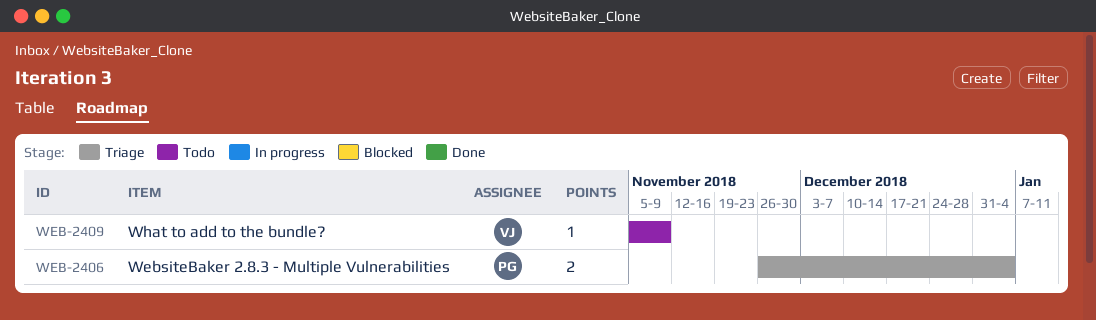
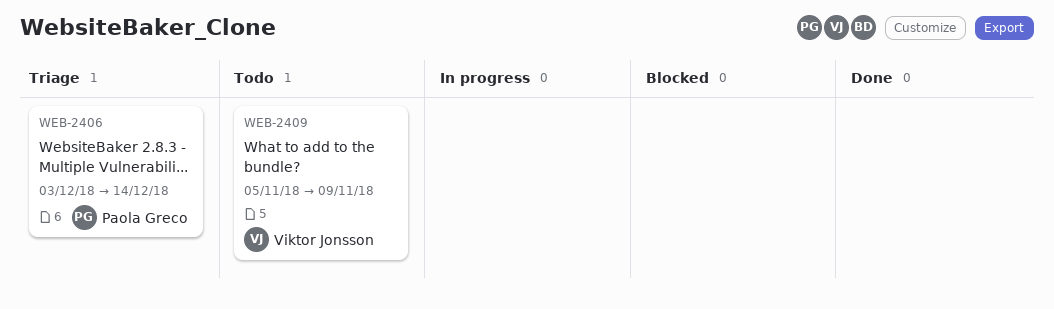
WEB-2406, start: Nov 26 -> Dec 3
WEB-2406, due: Jan 4 -> Dec 14

